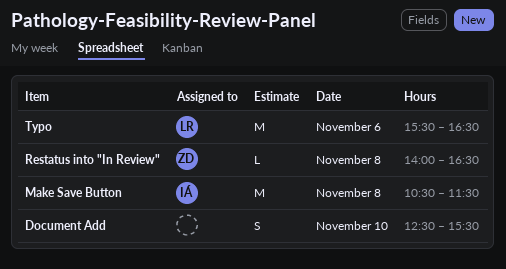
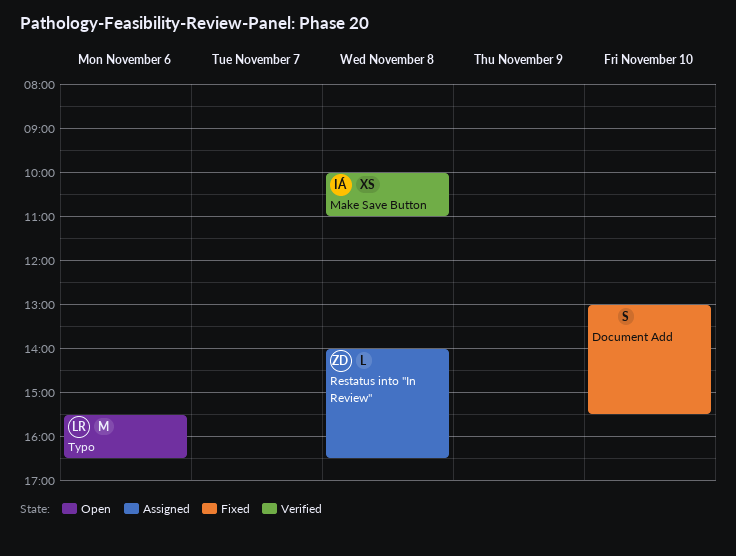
Document Add, begins: 12:30 -> 13:00
Make Save Button, estimate: M -> XS
Make Save Button, begins: 10:30 -> 10:00
Make Save Button, ends: 11:30 -> 11:00

